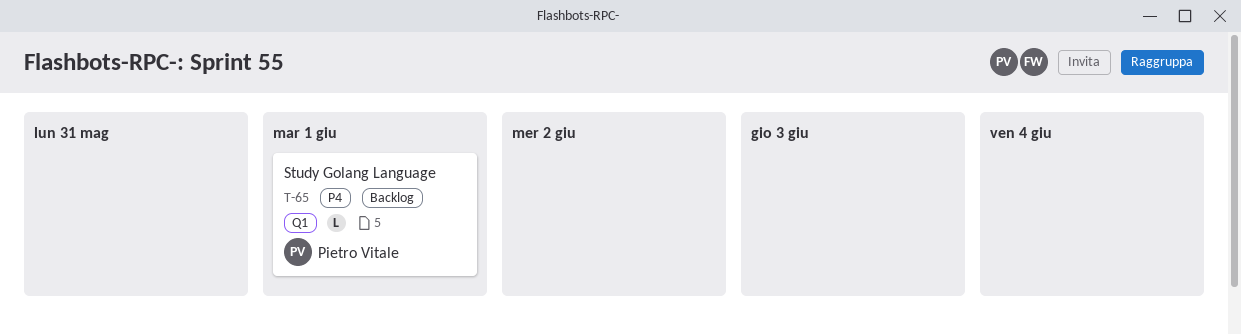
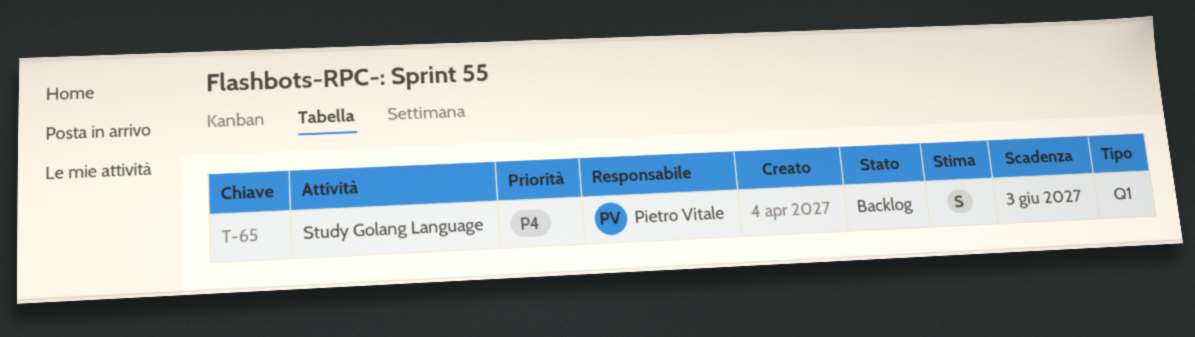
T-65, estimate: L -> S
T-65, due: Jun 1 -> Jun 3

